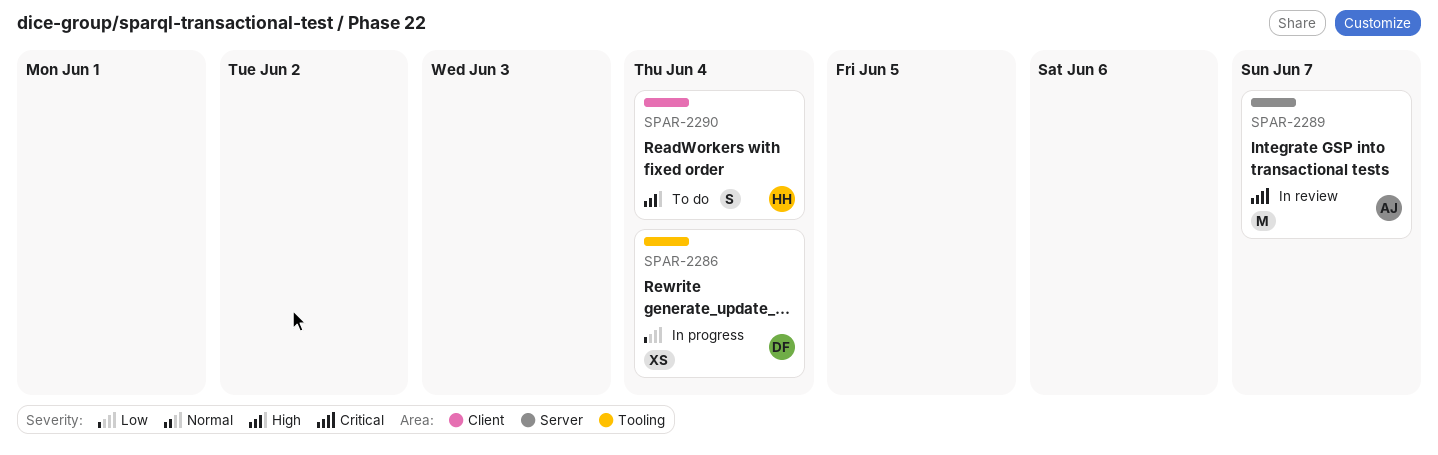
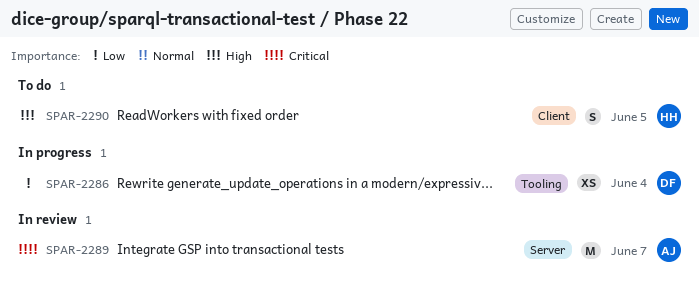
SPAR-2290, due: Jun 4 -> Jun 5

